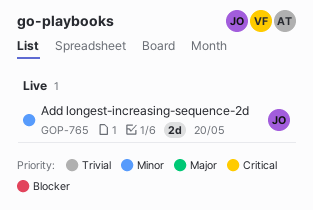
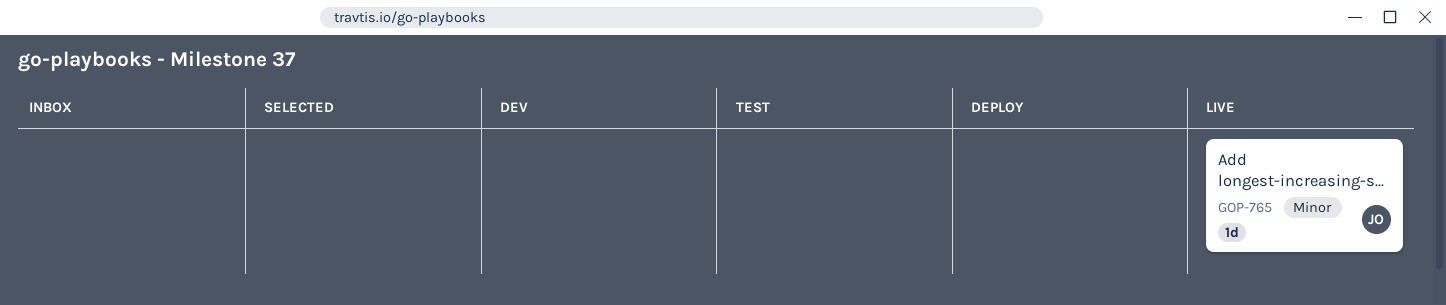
GOP-765, estimate: 2d -> 1d

